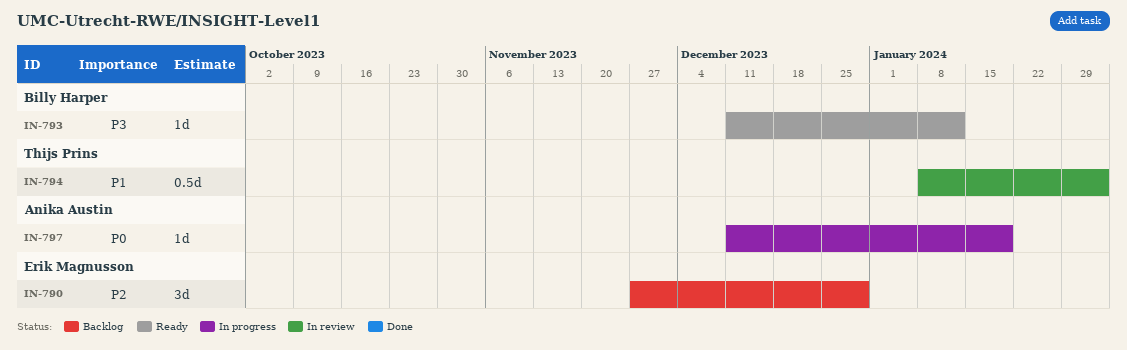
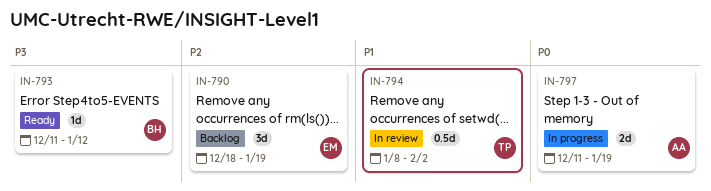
IN-790, start: Nov 27 -> Dec 18
IN-790, due: Dec 29 -> Jan 19
IN-797, estimate: 1d -> 2d

